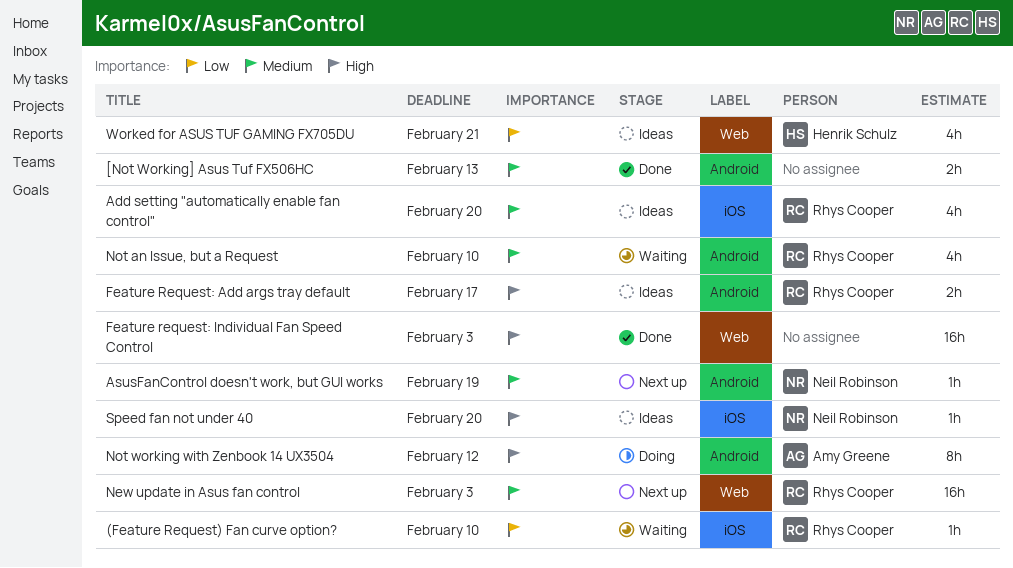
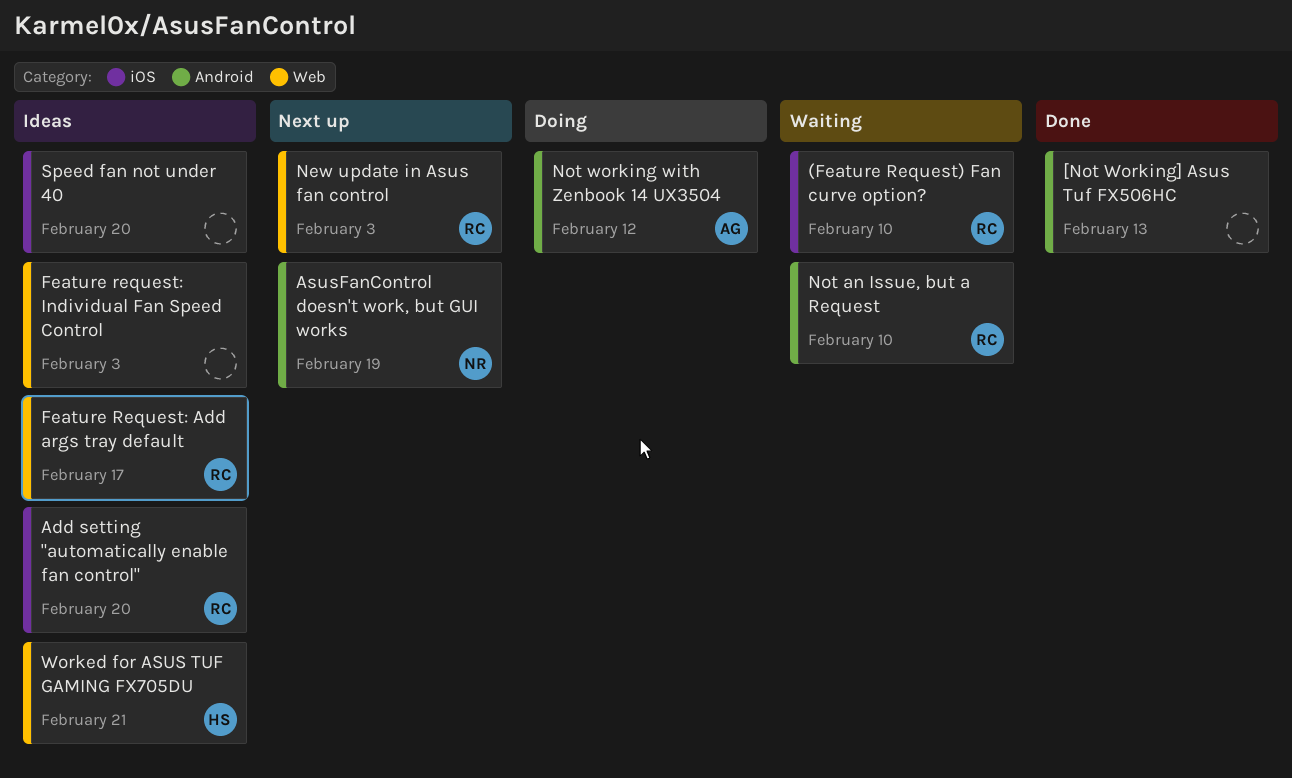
Feature Request: Add args tray default, label: Android -> Web
Feature request: Individual Fan Speed Control, status: Done -> Ideas
Speed fan not under 40, owner: Neil Robinson -> none

